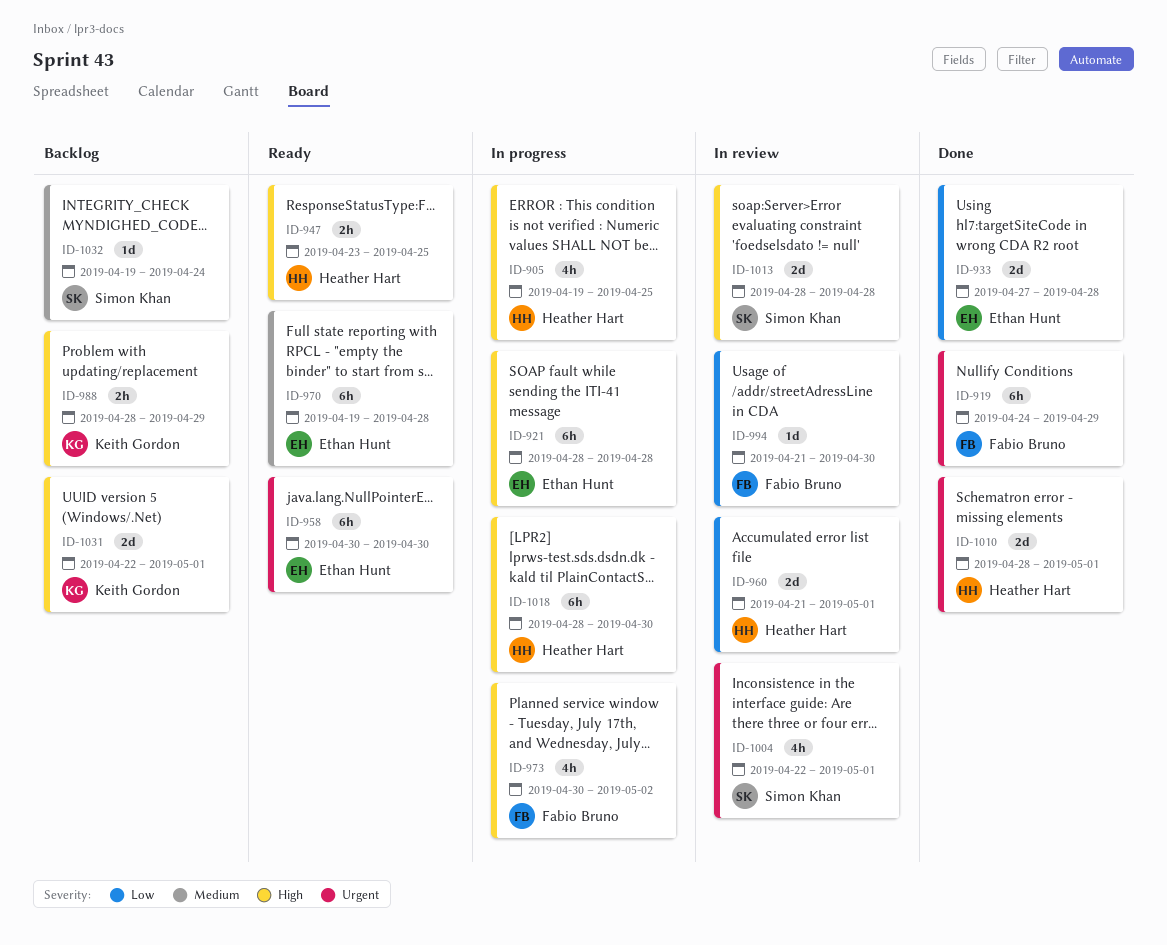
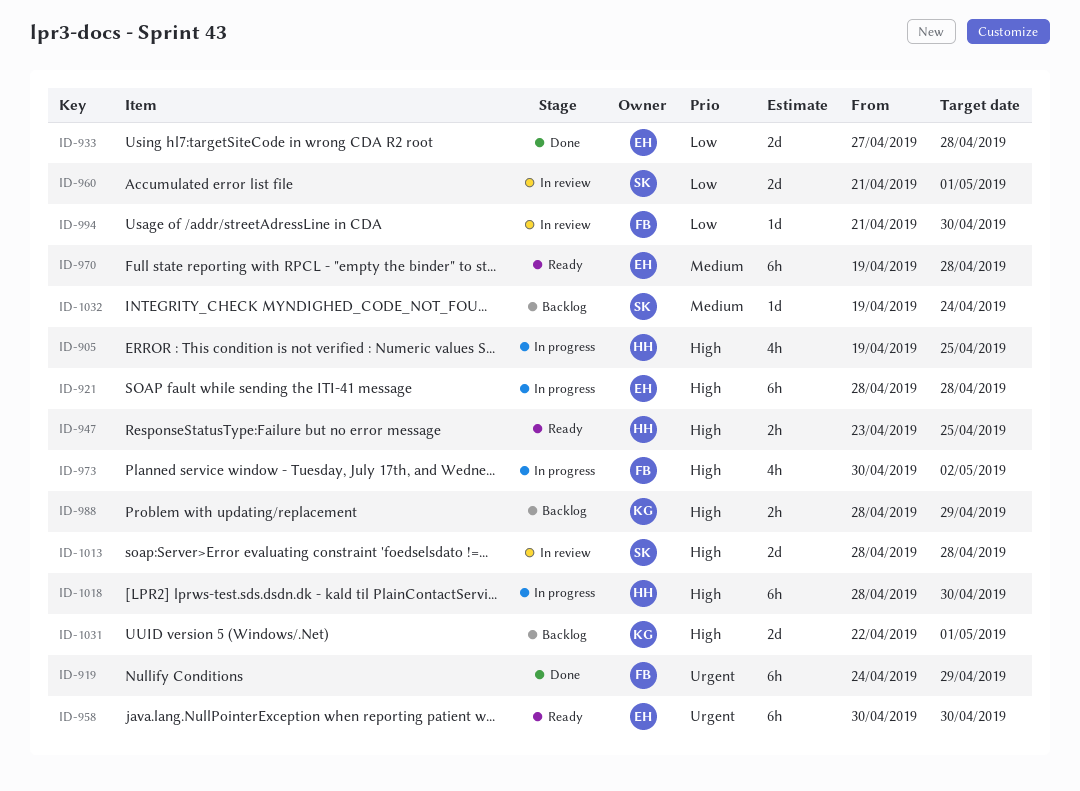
ID-960, owner: Heather Hart -> Simon Khan
ID-1004: present -> none
ID-1010: present -> none

